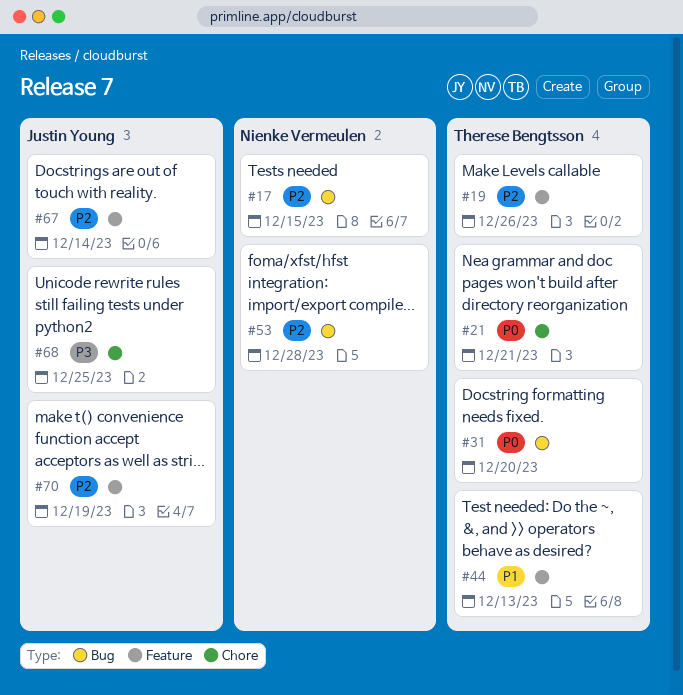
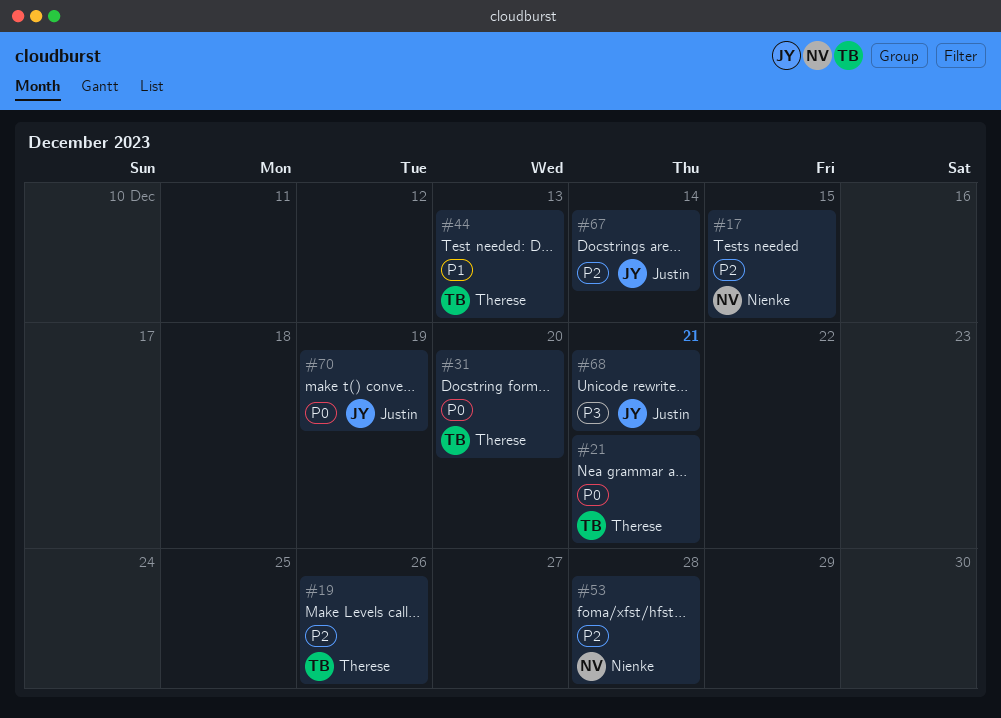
#68, due: Dec 25 -> Dec 21
#70, priority: P2 -> P0

